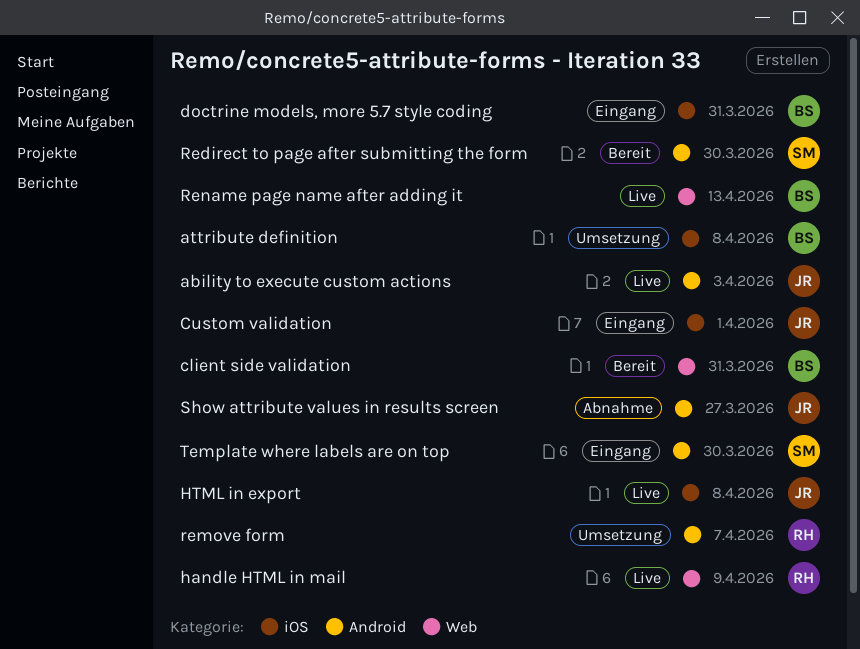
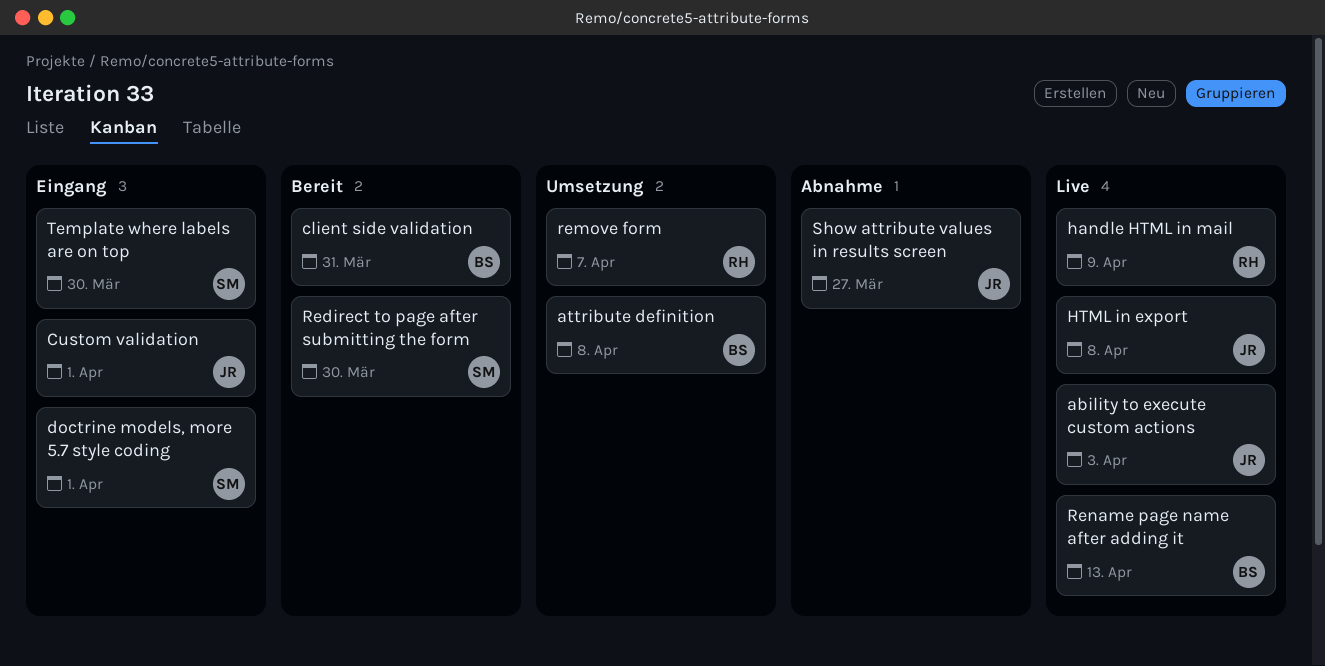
doctrine models, more 5.7 style coding, owner: BS -> SM
doctrine models, more 5.7 style coding, due: Mar 31 -> Apr 1

